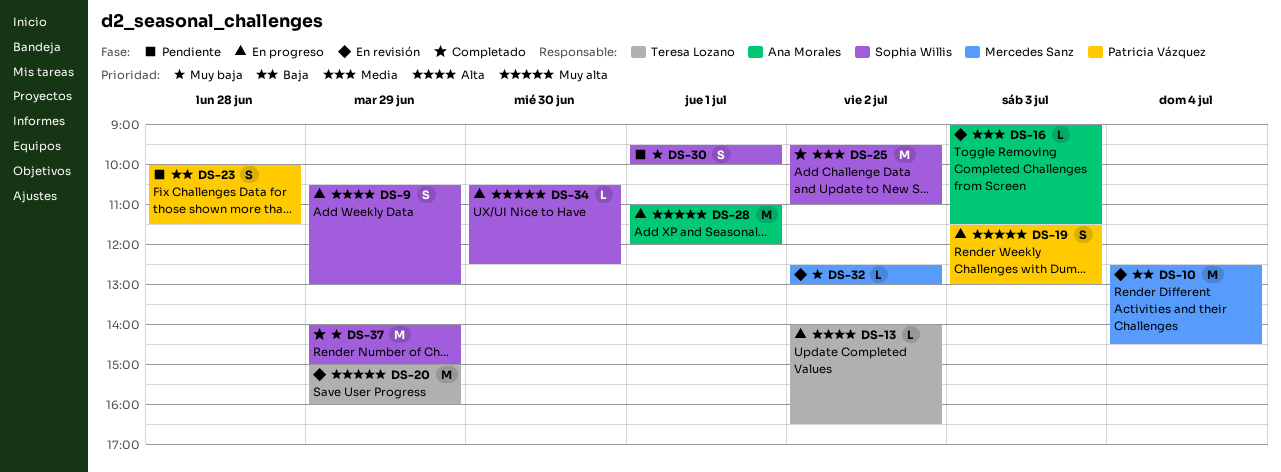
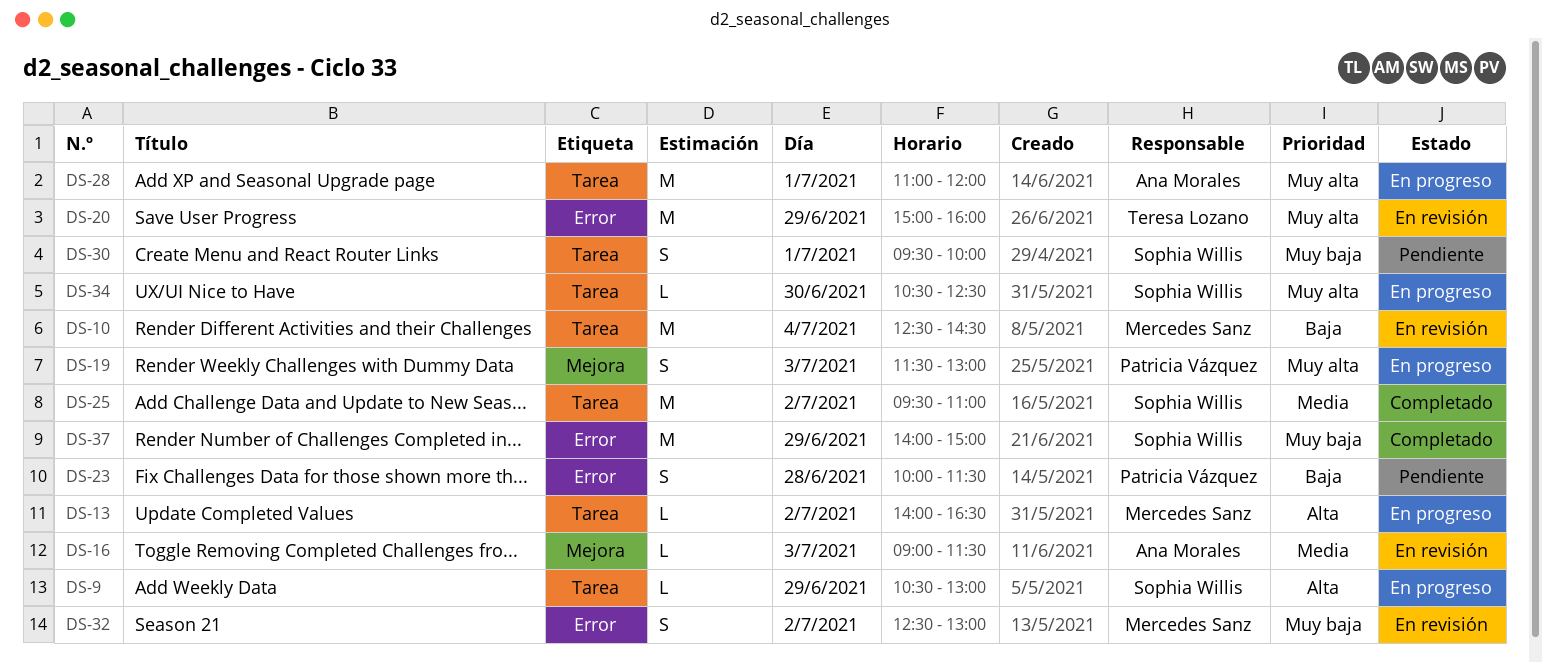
DS-9, estimate: S -> L
DS-13, owner: Teresa Lozano -> Mercedes Sanz
DS-32, estimate: L -> S

